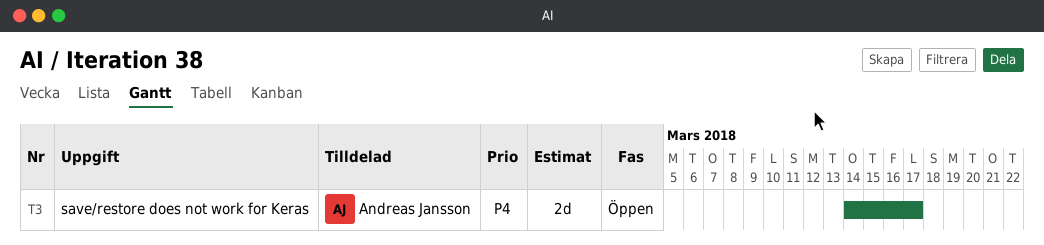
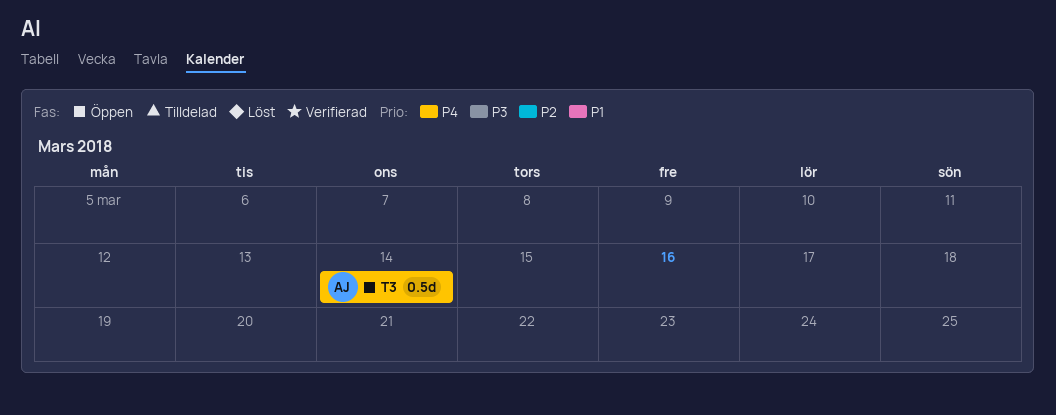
T3, estimate: 2d -> 0.5d
T3, due: Mar 17 -> Mar 14

